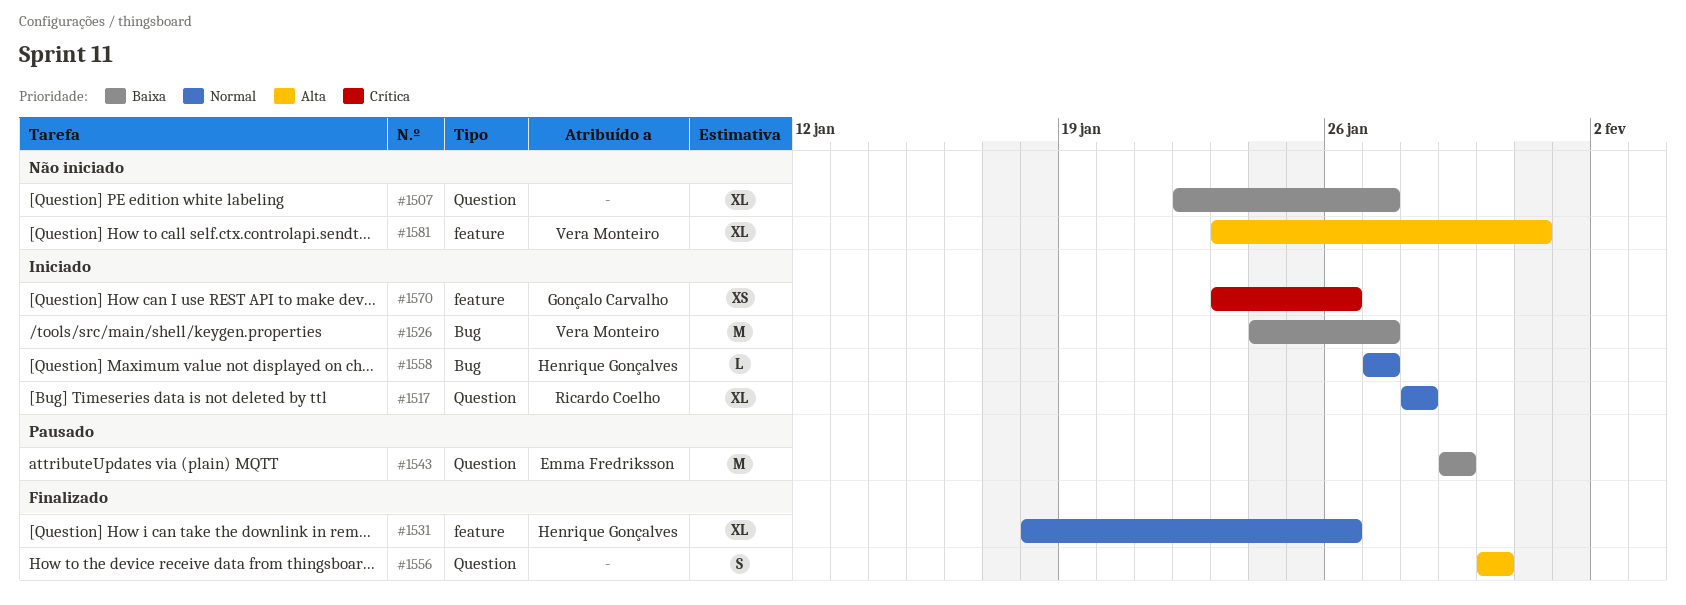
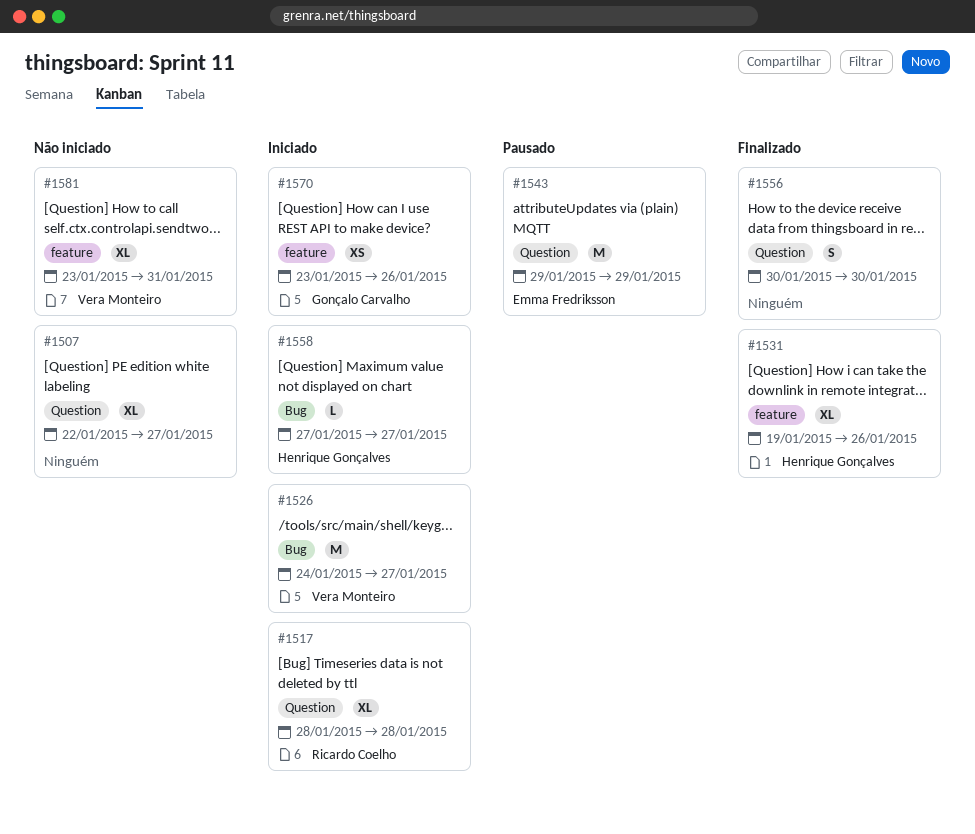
#1531, start: Jan 18 -> Jan 19

